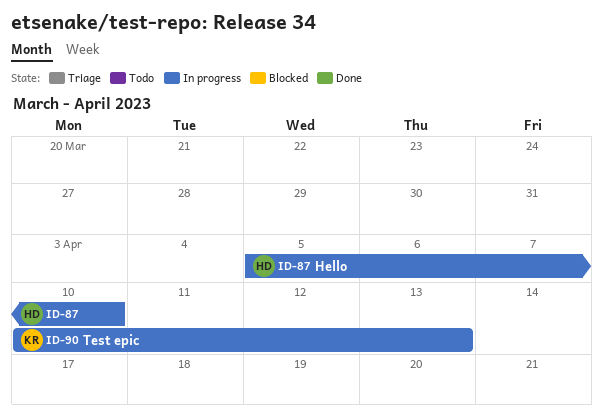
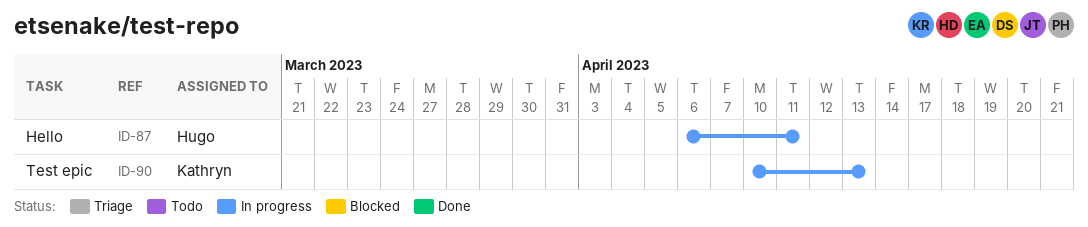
ID-87, start: Apr 5 -> Apr 6
ID-87, due: Apr 10 -> Apr 11

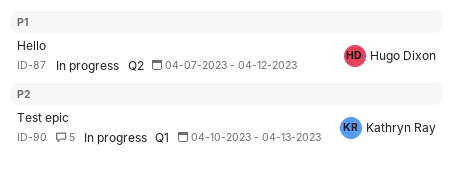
ID-87, start: Apr 6 -> Apr 7
ID-87, due: Apr 11 -> Apr 12

